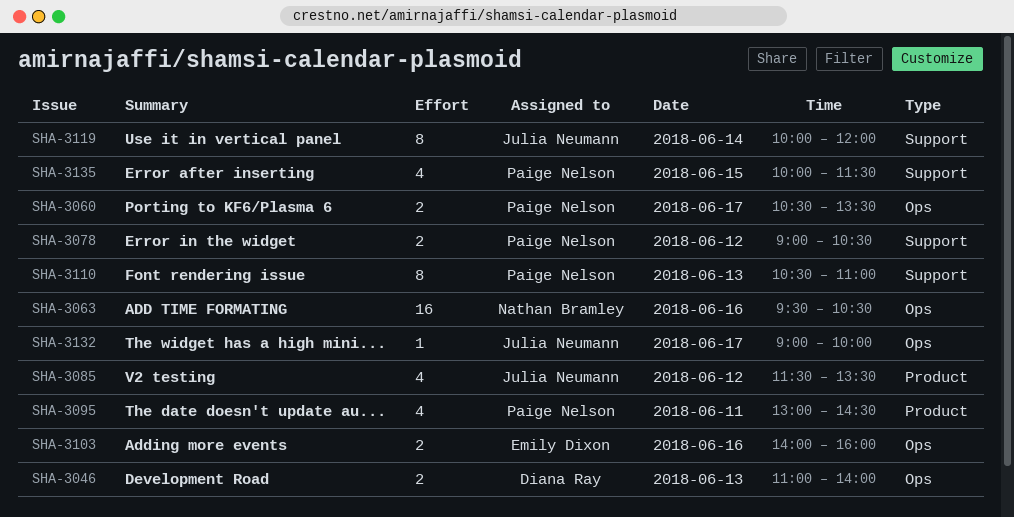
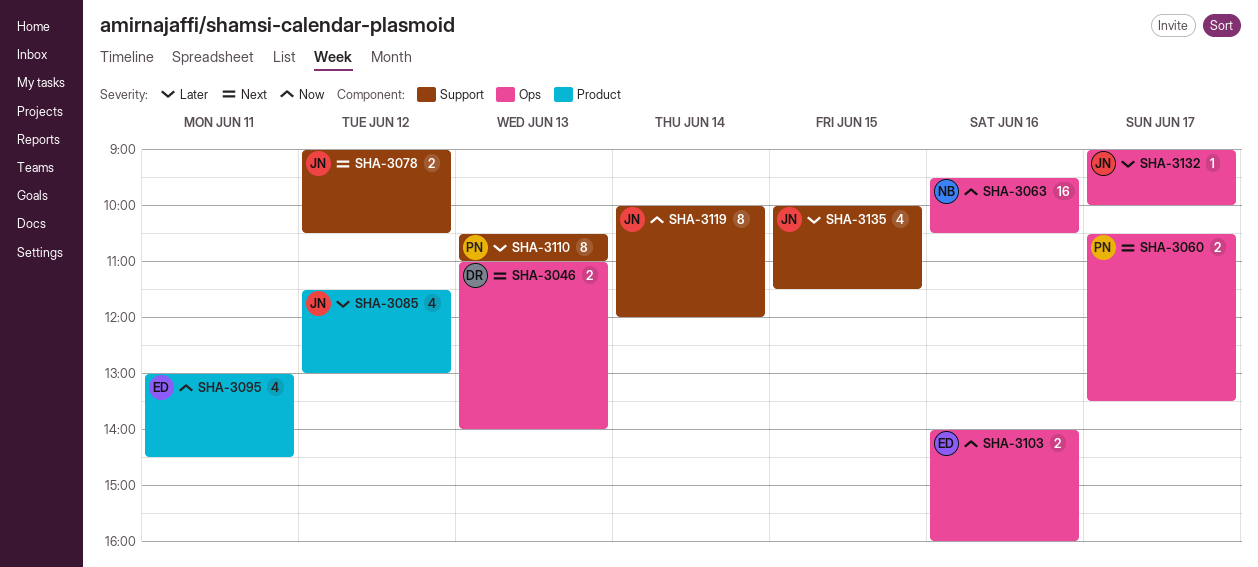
SHA-3078, owner: Paige Nelson -> Julia Neumann
SHA-3085, ends: 13:30 -> 13:00
SHA-3095, owner: Paige Nelson -> Emily Dixon
SHA-3135, owner: Paige Nelson -> Julia Neumann

